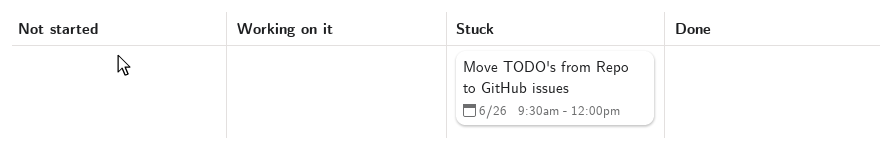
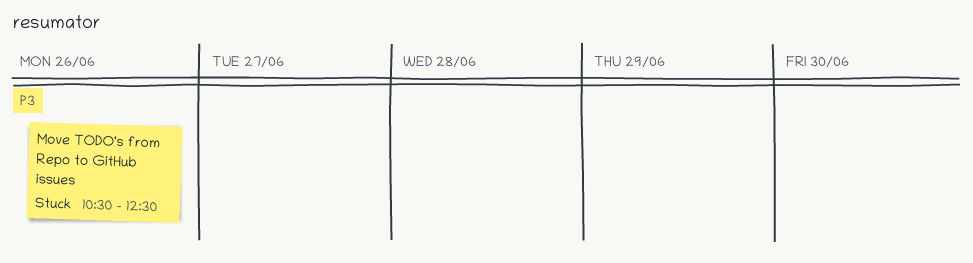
Move TODO's from Repo to GitHub issues, begins: 09:30 -> 10:30
Move TODO's from Repo to GitHub issues, ends: 12:00 -> 12:30

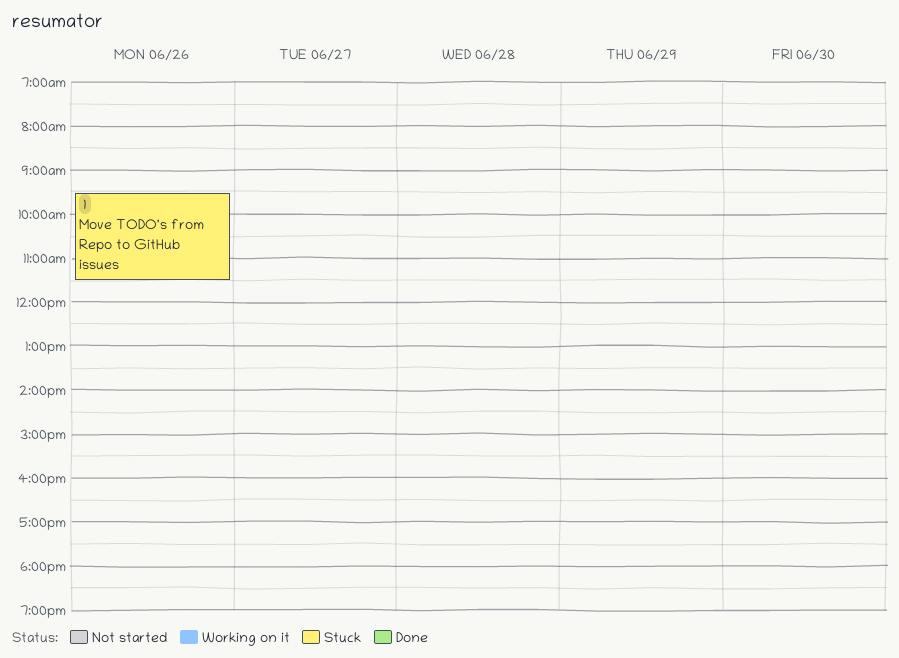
Move TODO's from Repo to GitHub issues, begins: 10:30 -> 09:30
Move TODO's from Repo to GitHub issues, ends: 12:30 -> 11:30

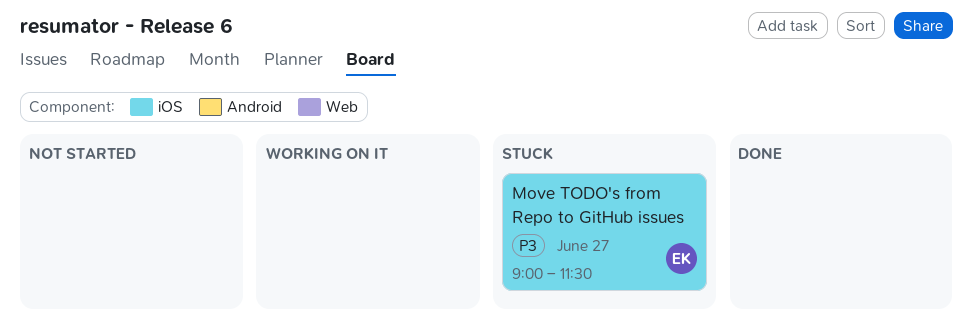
Move TODO's from Repo to GitHub issues, day: Jun 26 -> Jun 27
Move TODO's from Repo to GitHub issues, begins: 09:30 -> 09:00

